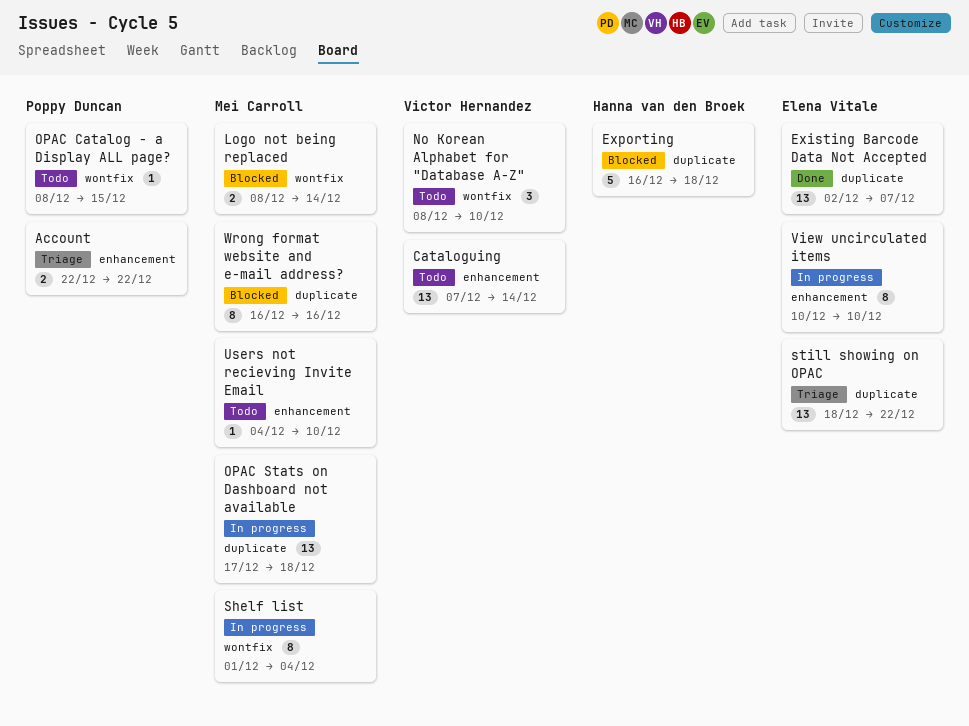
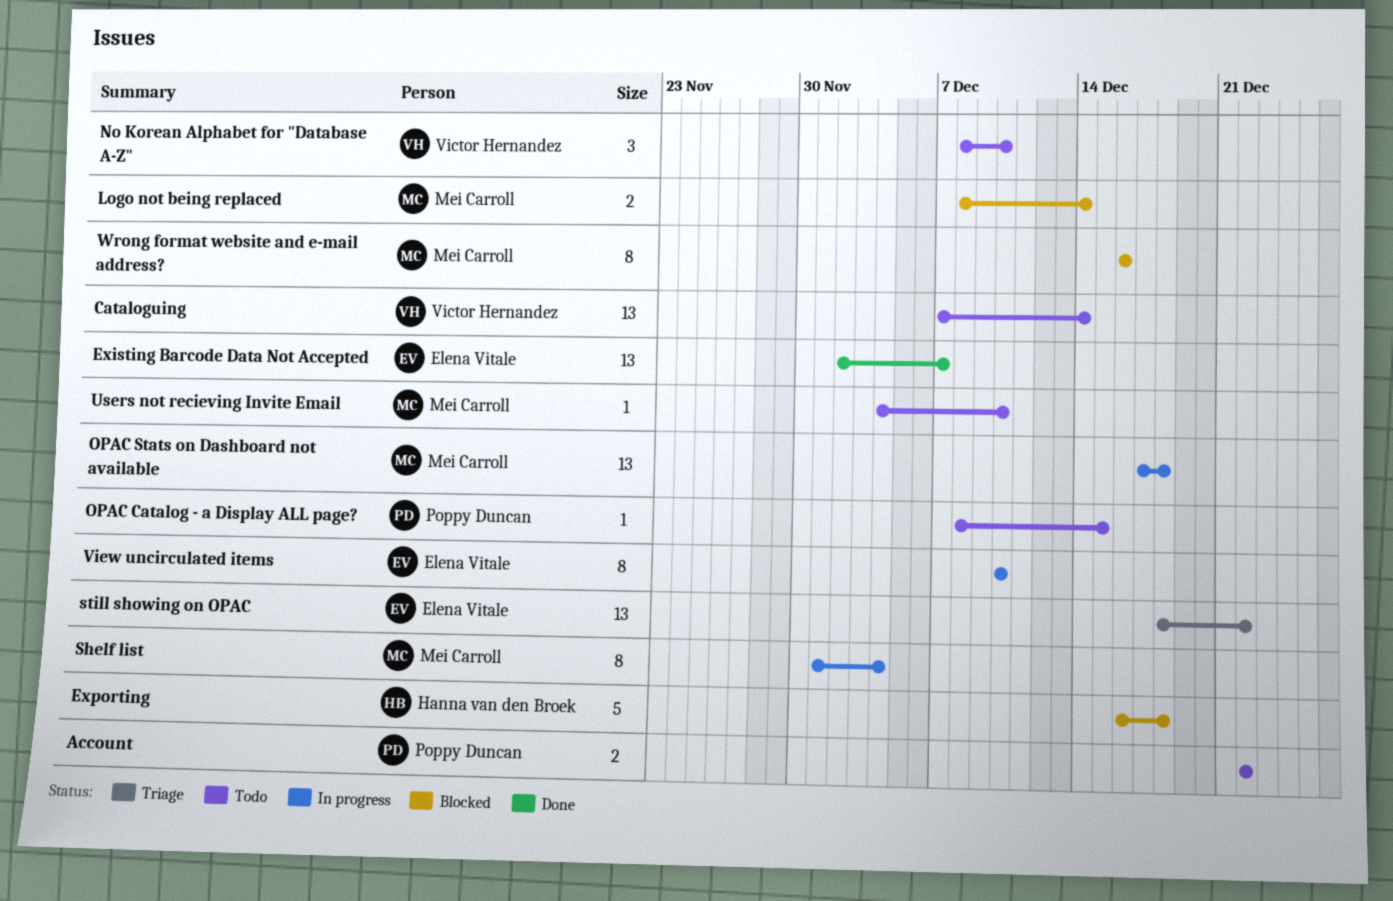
Account, status: Triage -> Todo

